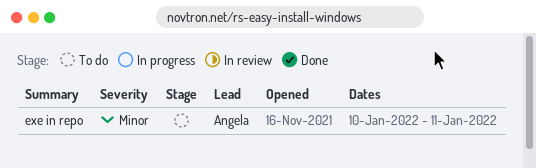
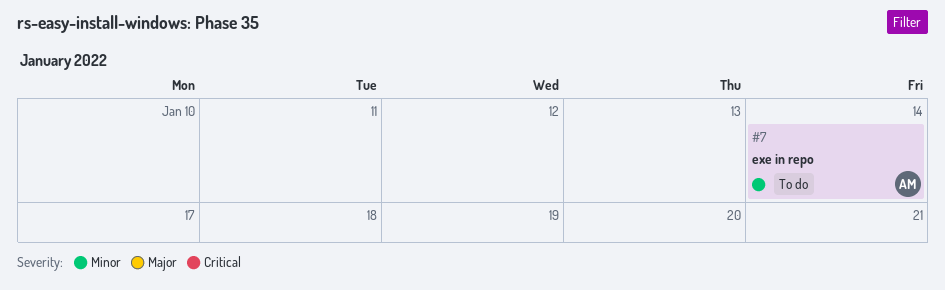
exe in repo, due: Jan 11 -> Jan 14

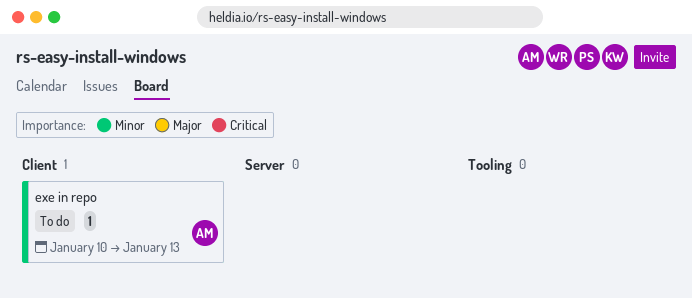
exe in repo, due: Jan 14 -> Jan 13

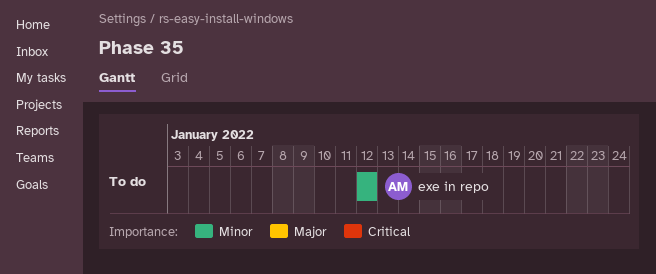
exe in repo, start: Jan 10 -> Jan 12
exe in repo, due: Jan 13 -> Jan 12

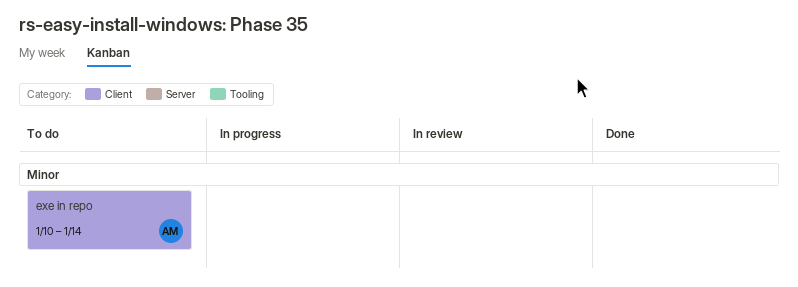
exe in repo, start: Jan 12 -> Jan 10
exe in repo, due: Jan 12 -> Jan 14

